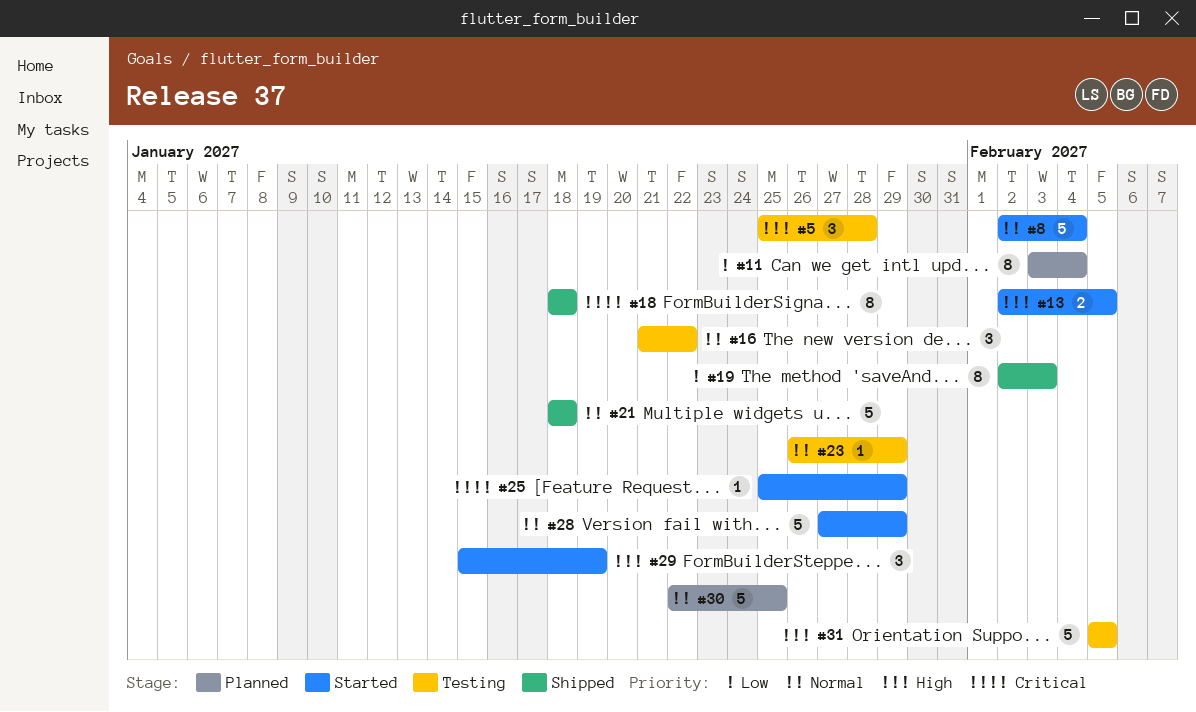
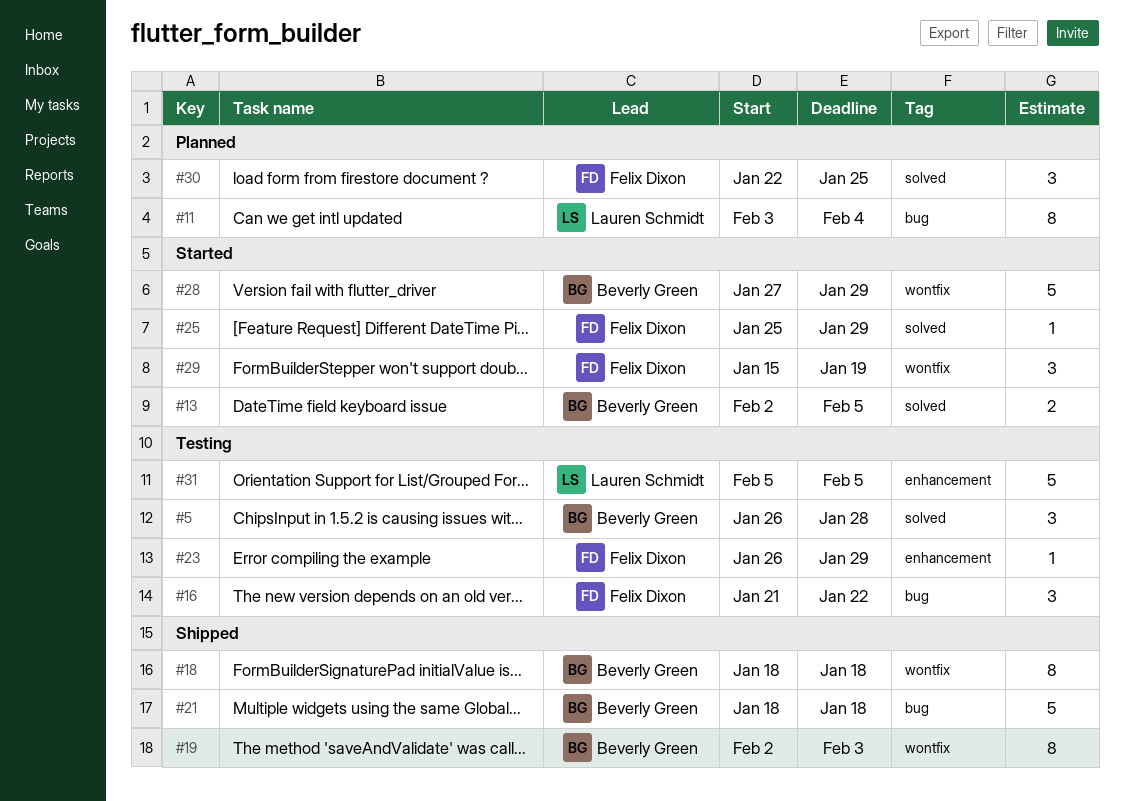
#5, start: Jan 25 -> Jan 26
#8: present -> none
#30, estimate: 5 -> 3

